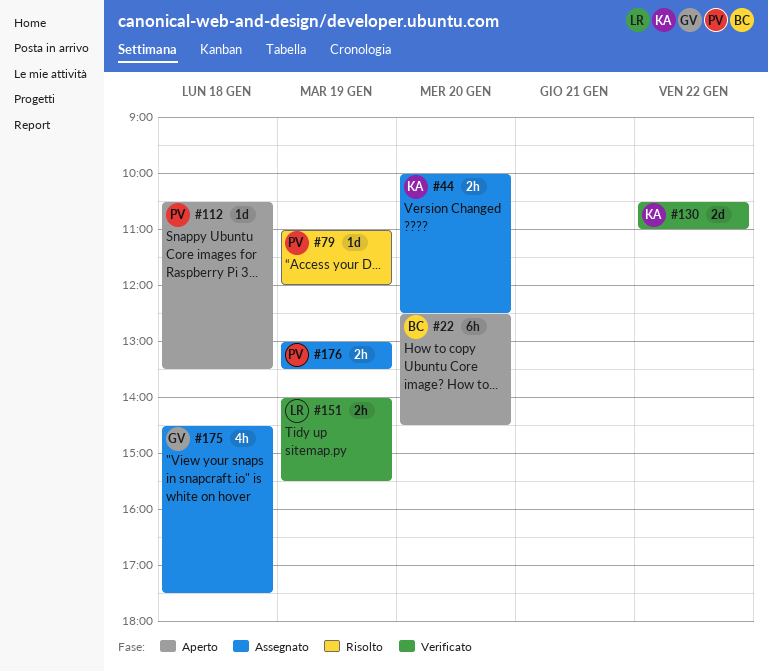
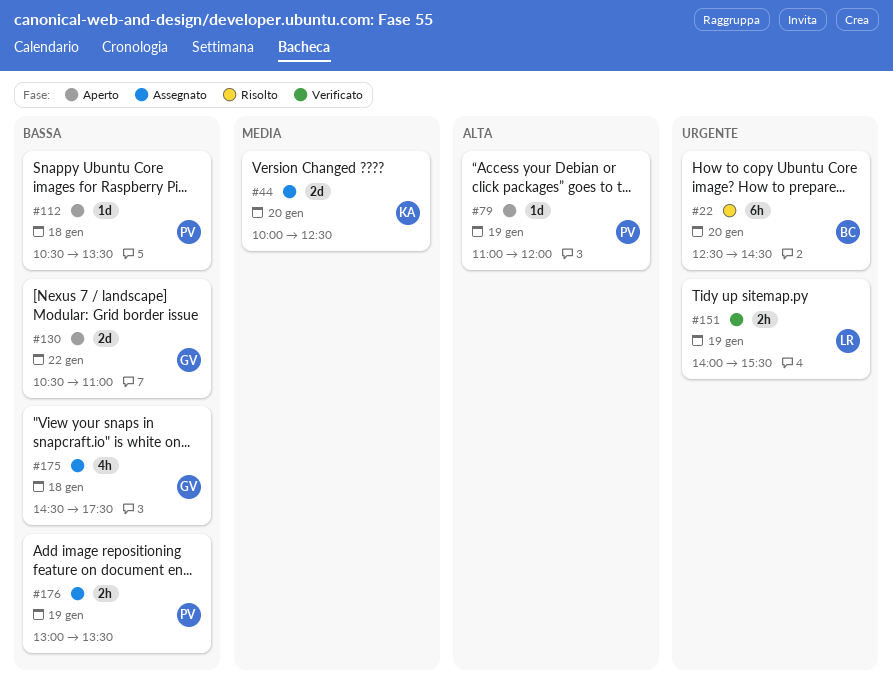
#22, status: Aperto -> Risolto
#44, estimate: 2h -> 2d
#79, status: Risolto -> Aperto
#130, status: Verificato -> Aperto
#130, owner: KA -> GV

